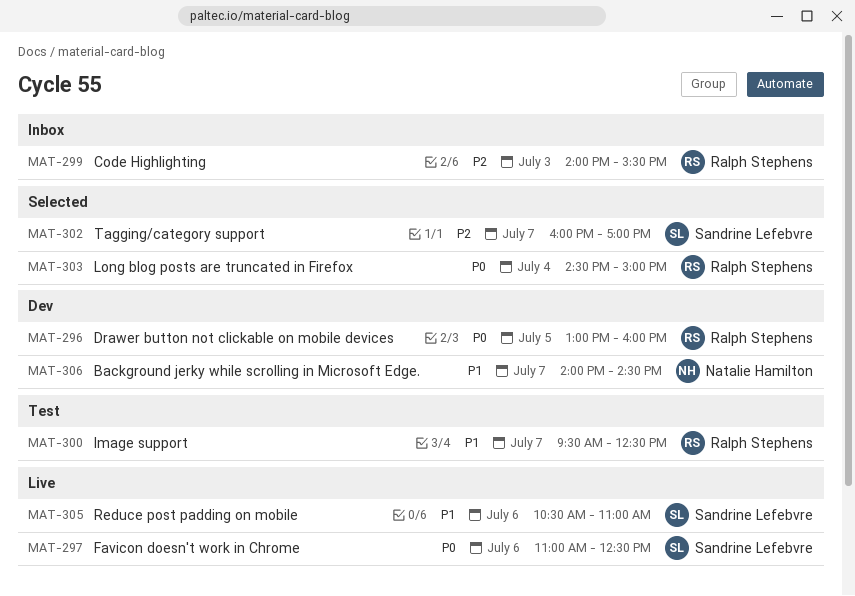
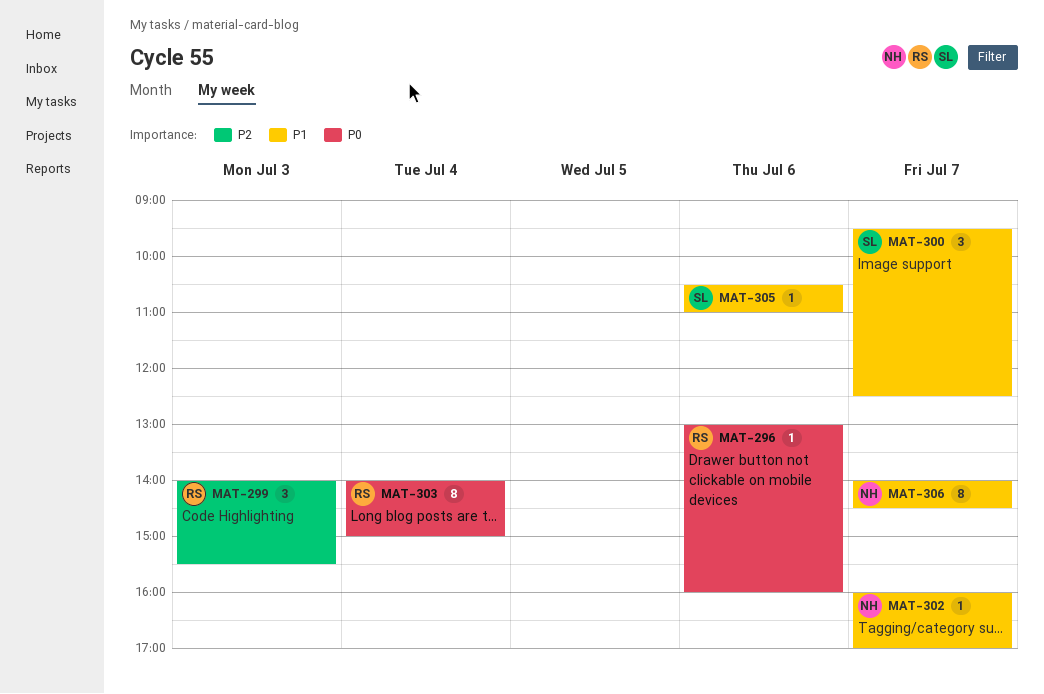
MAT-296, day: Jul 5 -> Jul 6
MAT-297: present -> none
MAT-300, owner: Ralph Stephens -> Sandrine Lefebvre
MAT-302, owner: Sandrine Lefebvre -> Natalie Hamilton
MAT-302, priority: P2 -> P1
MAT-303, begins: 14:30 -> 14:00

